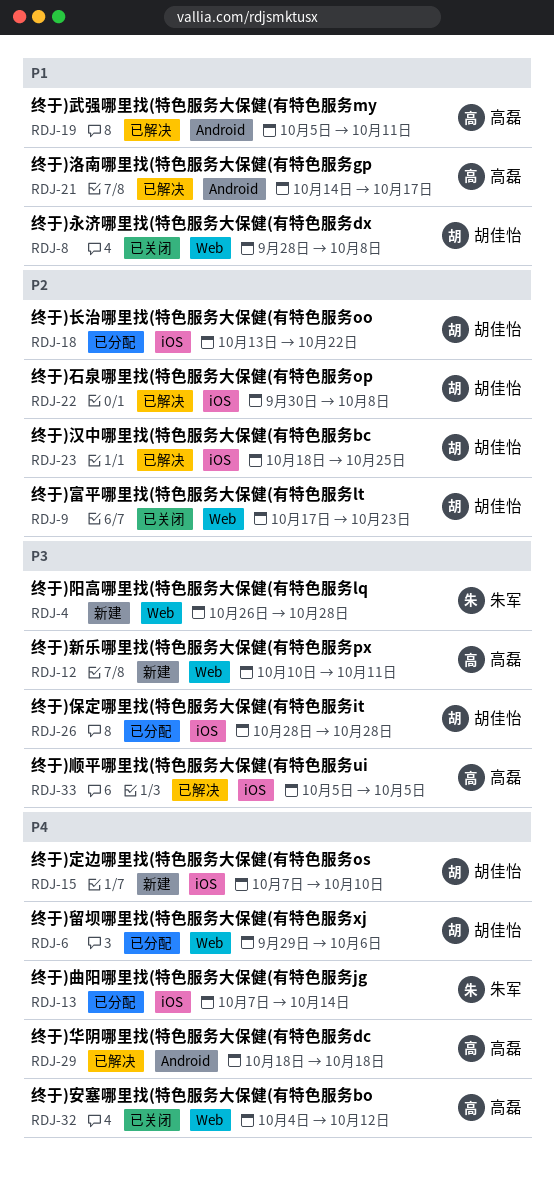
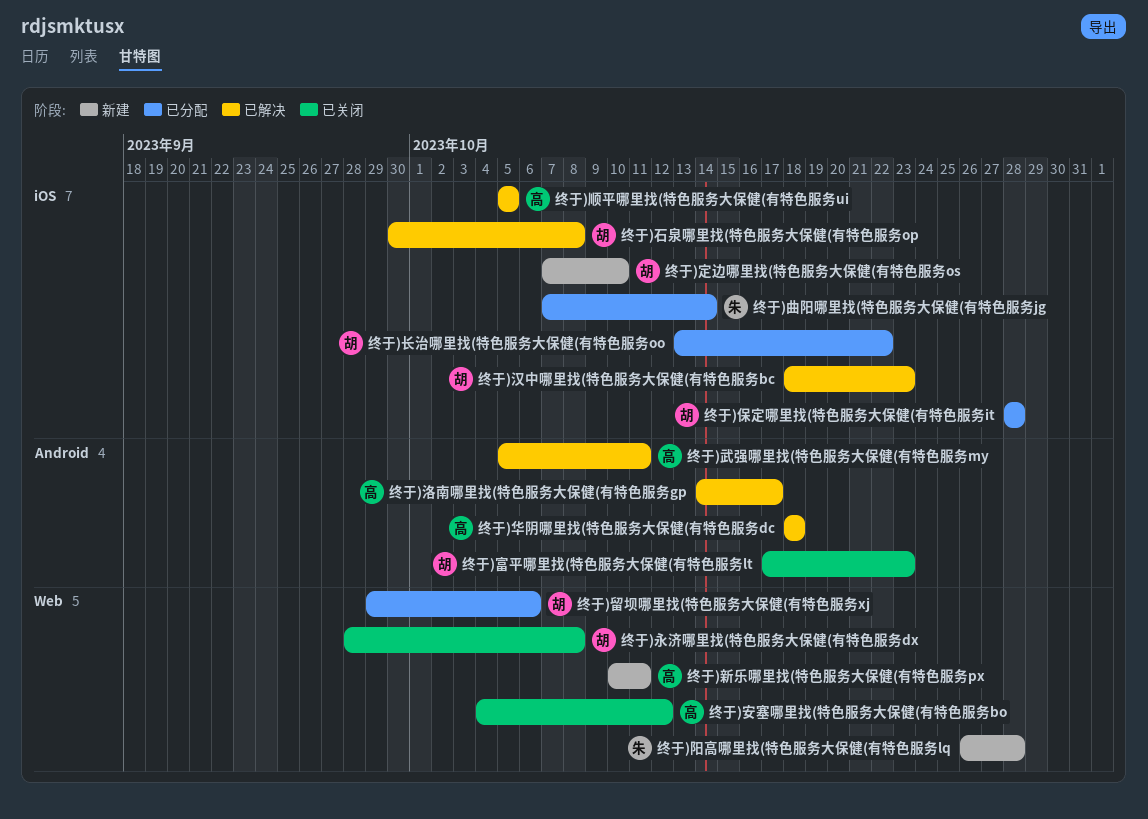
终于)富平哪里找(特色服务大保健(有特色服务lt, label: Web -> Android
终于)汉中哪里找(特色服务大保健(有特色服务bc, due: Oct 25 -> Oct 23

